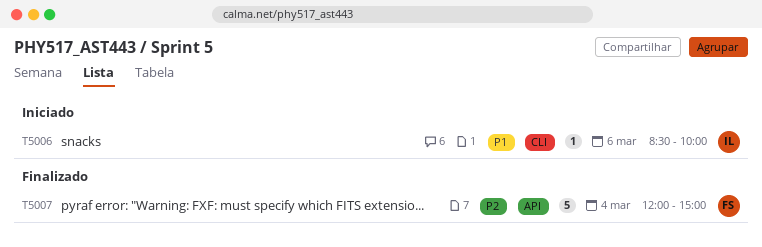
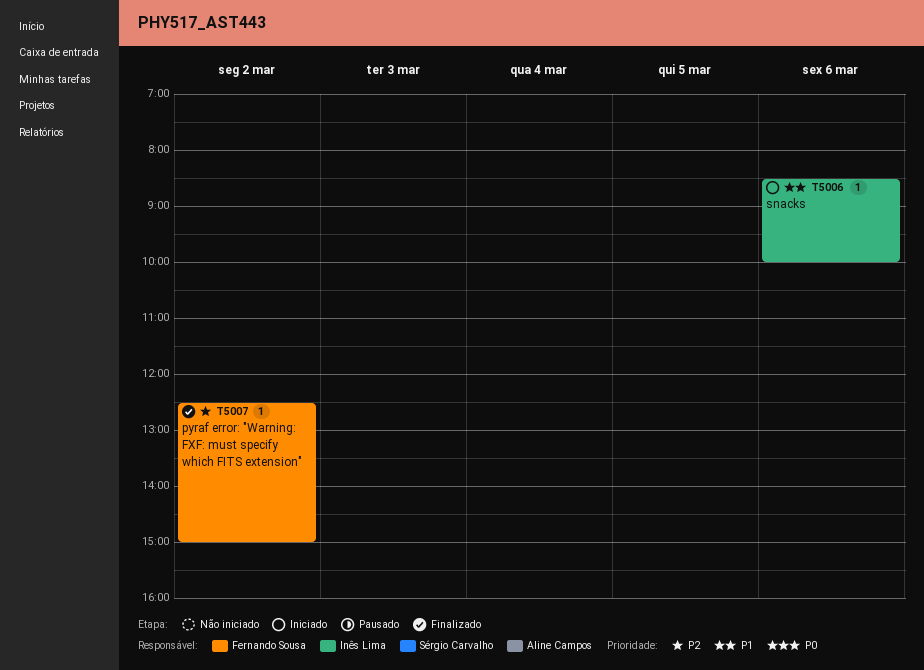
T5007, estimate: 5 -> 1
T5007, day: Mar 4 -> Mar 2
T5007, begins: 12:00 -> 12:30

